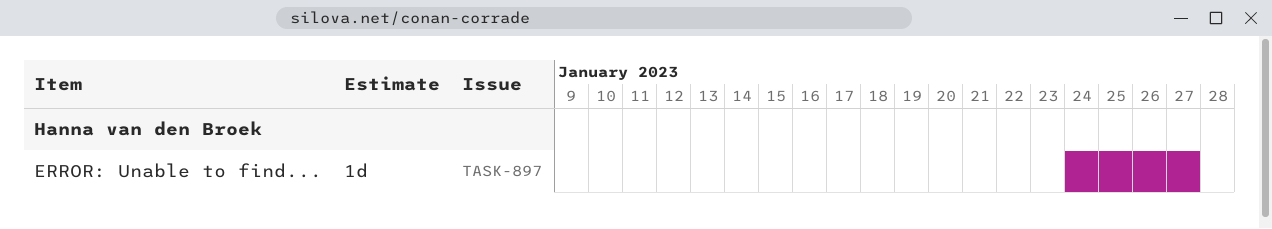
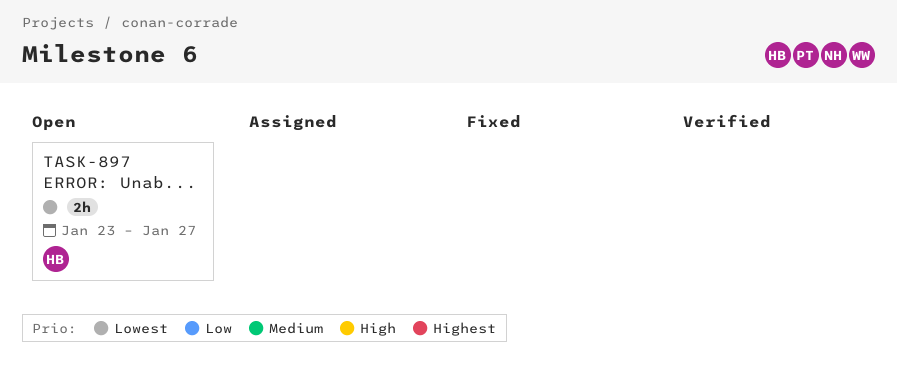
TASK-897, estimate: 1d -> 2h
TASK-897, start: Jan 24 -> Jan 23

